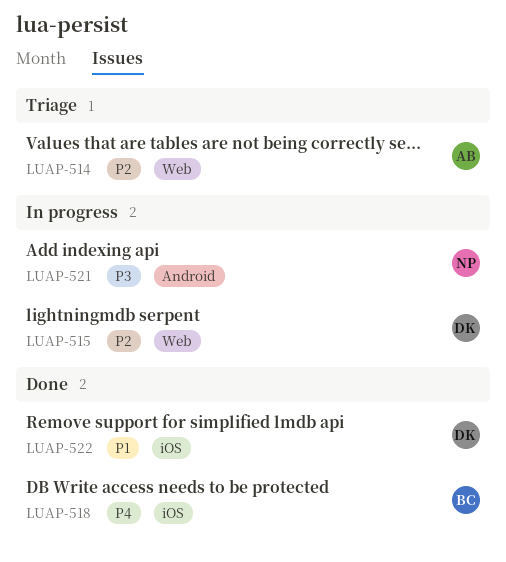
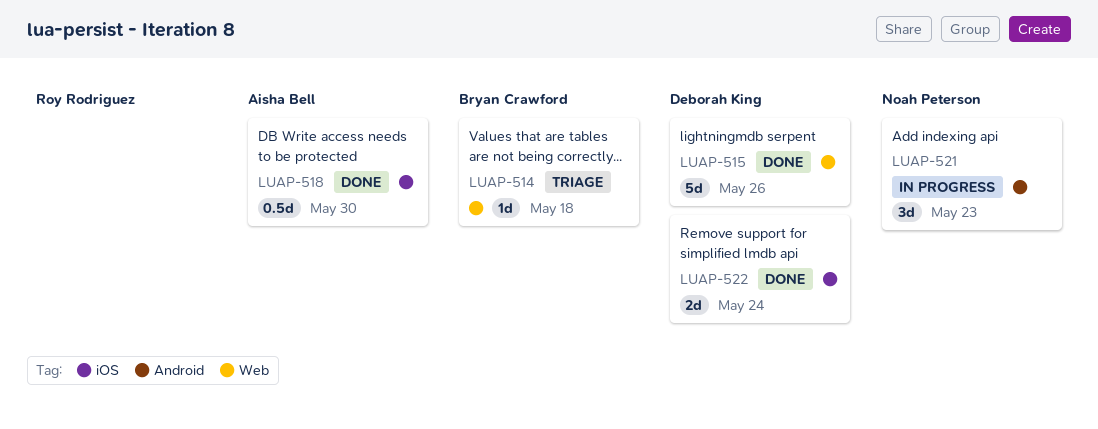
LUAP-514, owner: Aisha Bell -> Bryan Crawford
LUAP-515, status: In progress -> Done
LUAP-518, owner: Bryan Crawford -> Aisha Bell

